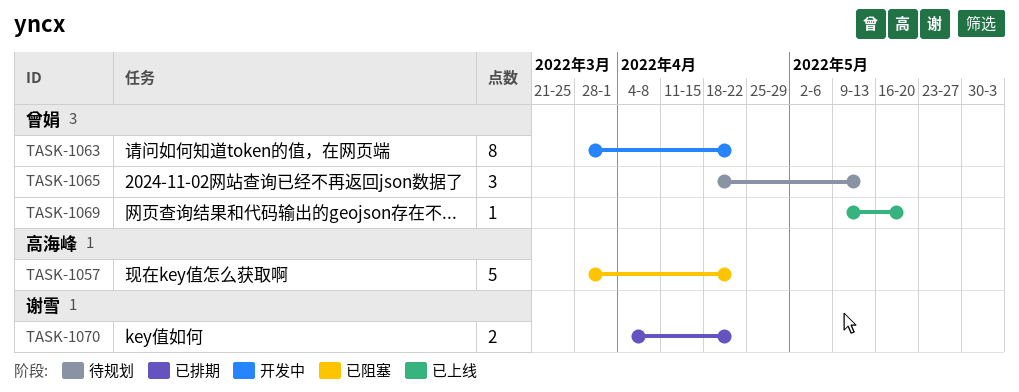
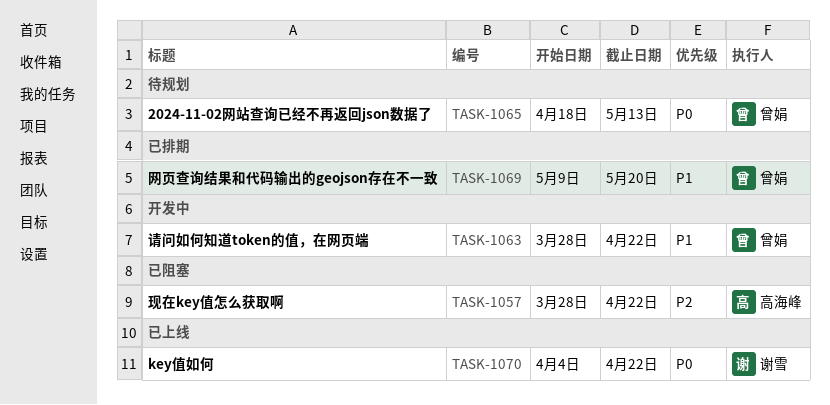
TASK-1069, status: 已上线 -> 已排期
TASK-1070, status: 已排期 -> 已上线

